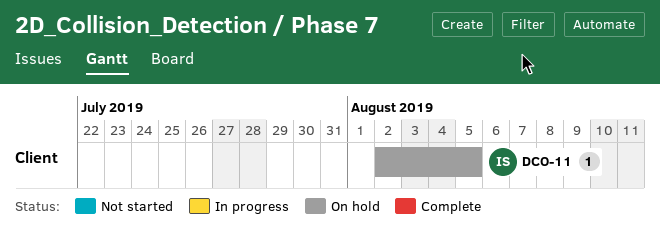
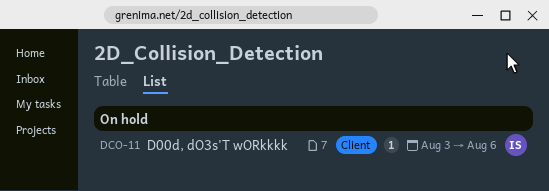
DCO-11, start: Aug 2 -> Aug 3
DCO-11, due: Aug 5 -> Aug 6

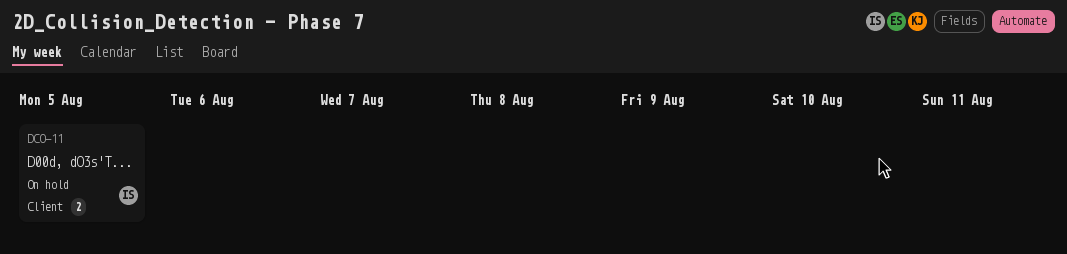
DCO-11, estimate: 1 -> 2
DCO-11, due: Aug 6 -> Aug 5

